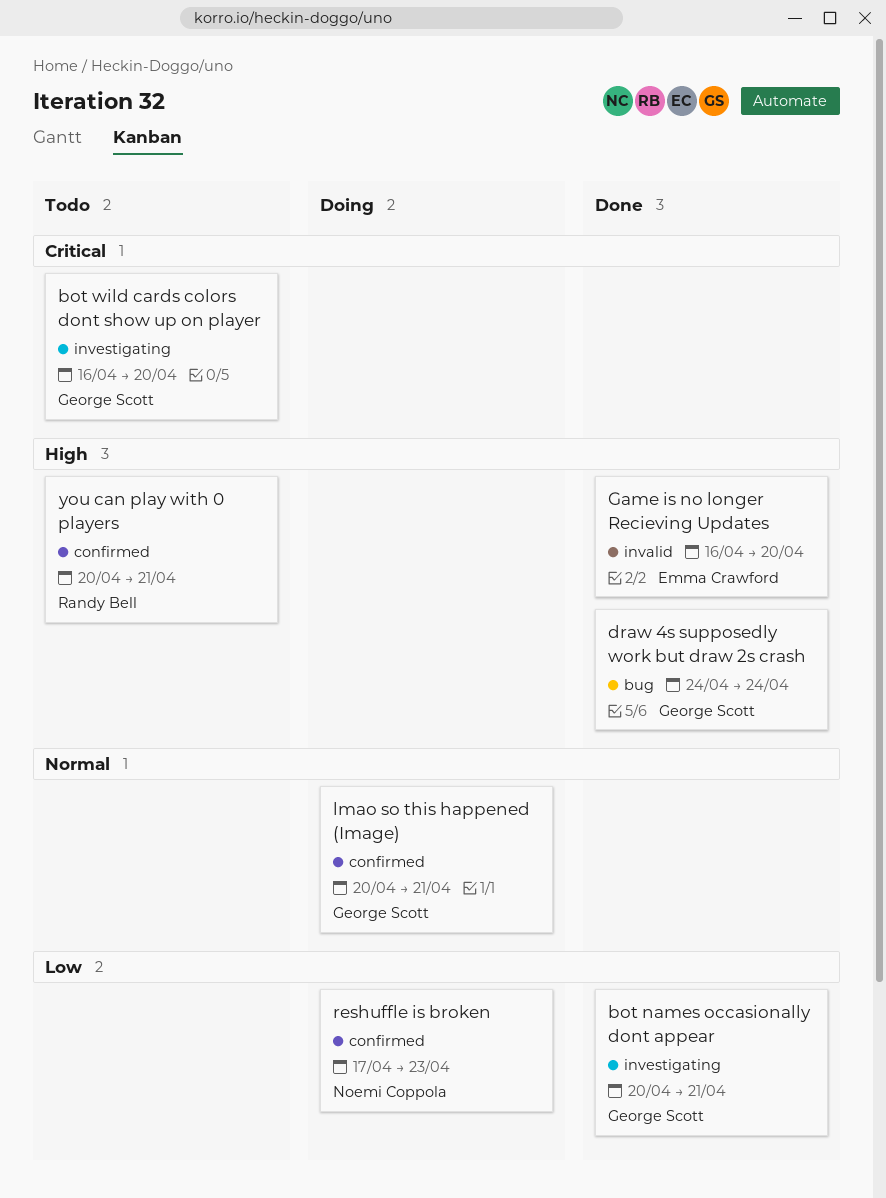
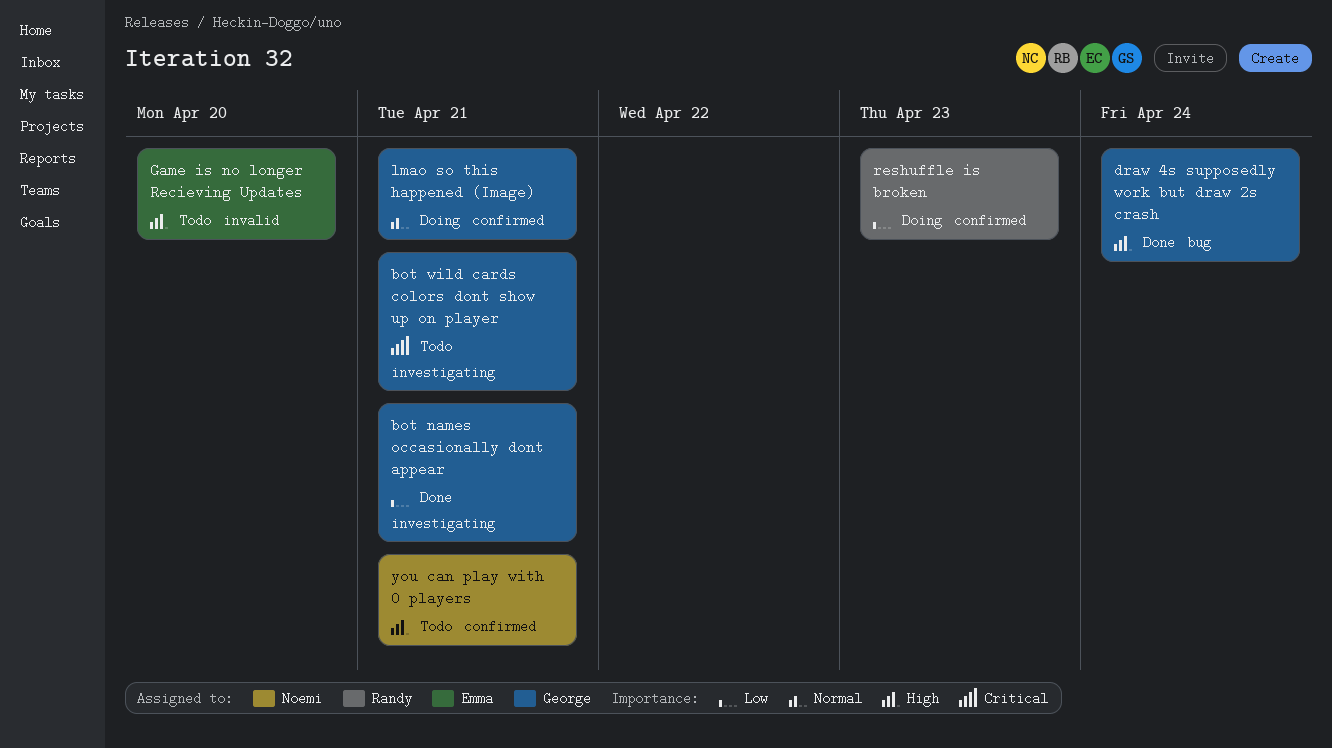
bot wild cards colors dont show up on player, due: Apr 20 -> Apr 21
Game is no longer Recieving Updates, status: Done -> Todo
reshuffle is broken, owner: Noemi Coppola -> Randy Bell
you can play with 0 players, owner: Randy Bell -> Noemi Coppola

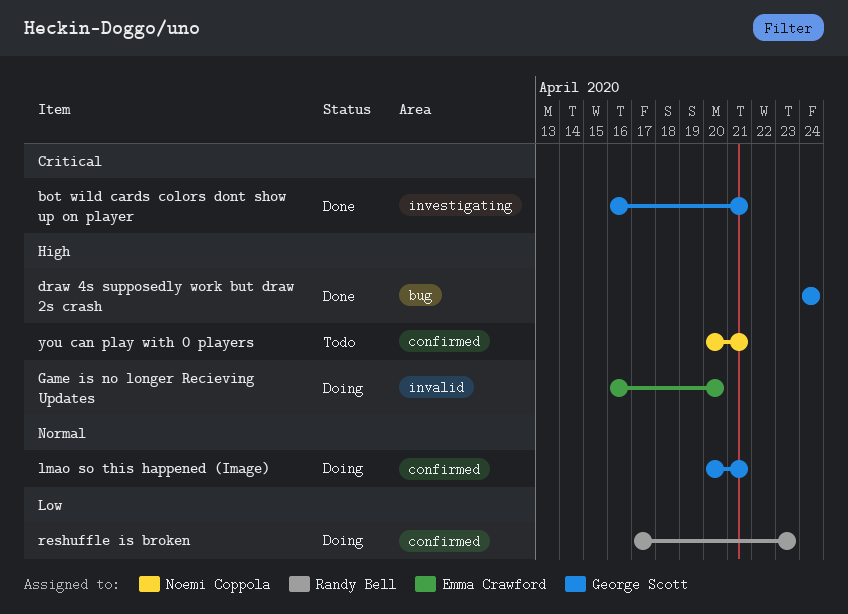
bot names occasionally dont appear: present -> none
bot wild cards colors dont show up on player, status: Todo -> Done
Game is no longer Recieving Updates, status: Todo -> Doing

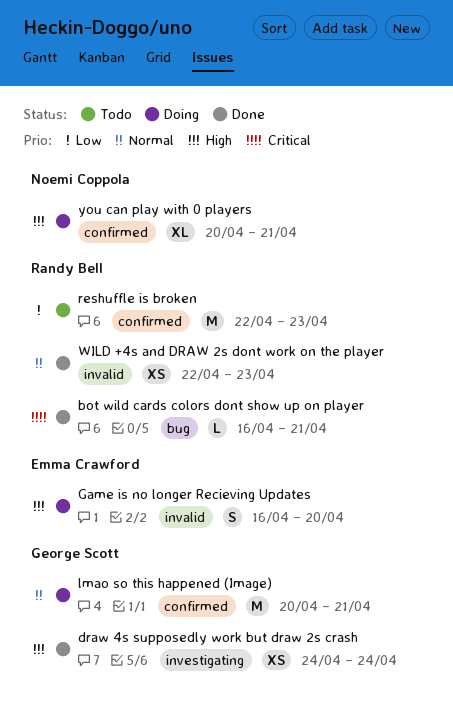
bot wild cards colors dont show up on player, owner: George Scott -> Randy Bell
bot wild cards colors dont show up on player, label: investigating -> bug
draw 4s supposedly work but draw 2s crash, label: bug -> investigating
reshuffle is broken, status: Doing -> Todo
reshuffle is broken, start: Apr 17 -> Apr 22
WILD +4s and DRAW 2s dont work on the player: none -> present
you can play with 0 players, status: Todo -> Doing

